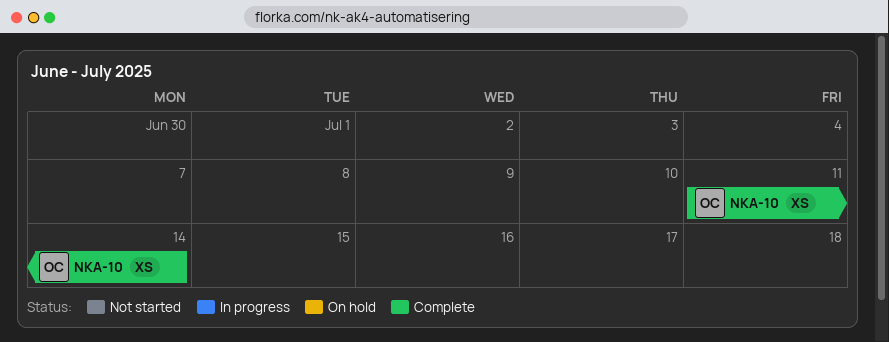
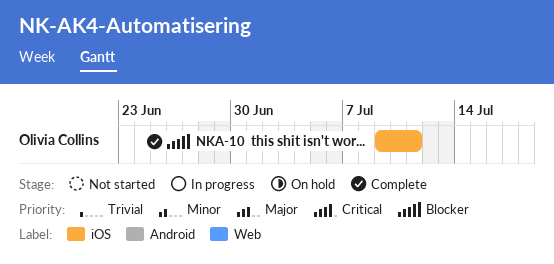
NKA-10, start: Jul 11 -> Jul 9
NKA-10, due: Jul 14 -> Jul 11

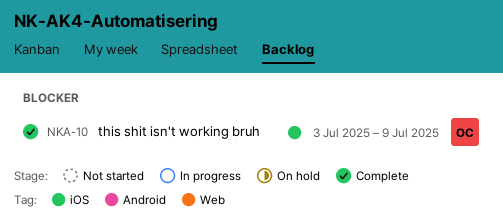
NKA-10, start: Jul 9 -> Jul 3
NKA-10, due: Jul 11 -> Jul 9

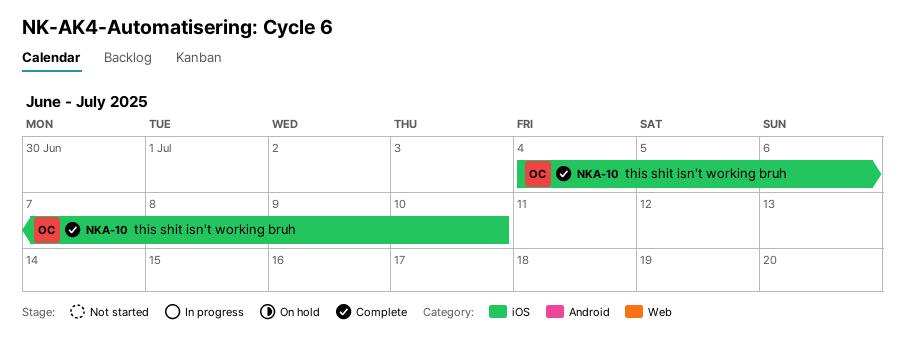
NKA-10, start: Jul 3 -> Jul 4
NKA-10, due: Jul 9 -> Jul 10

